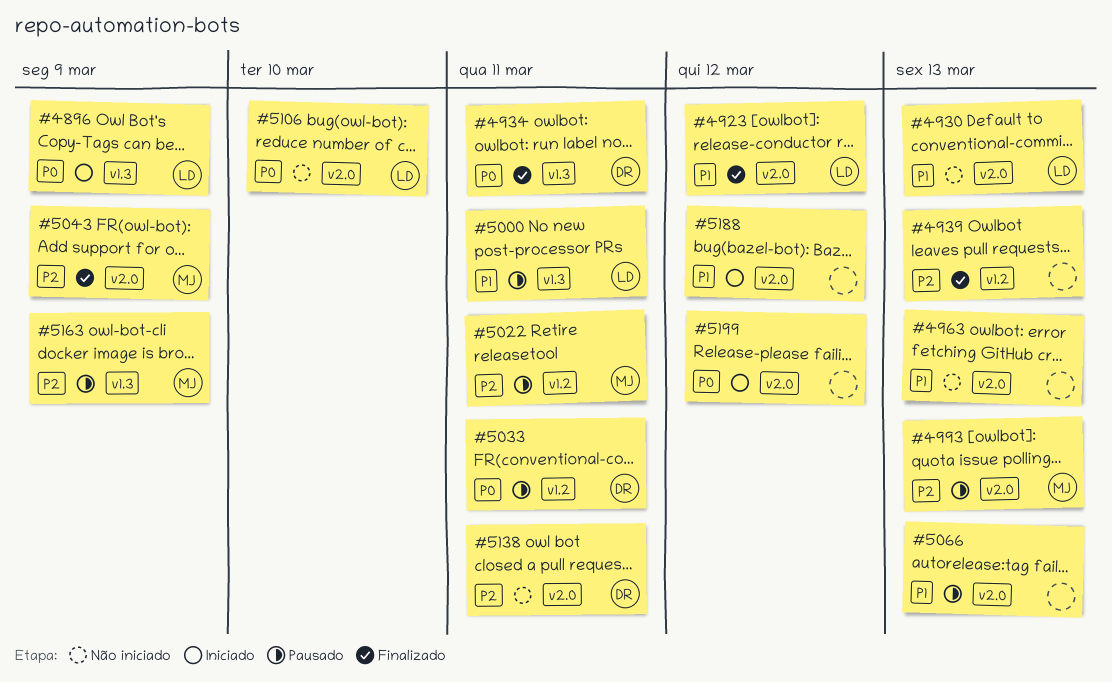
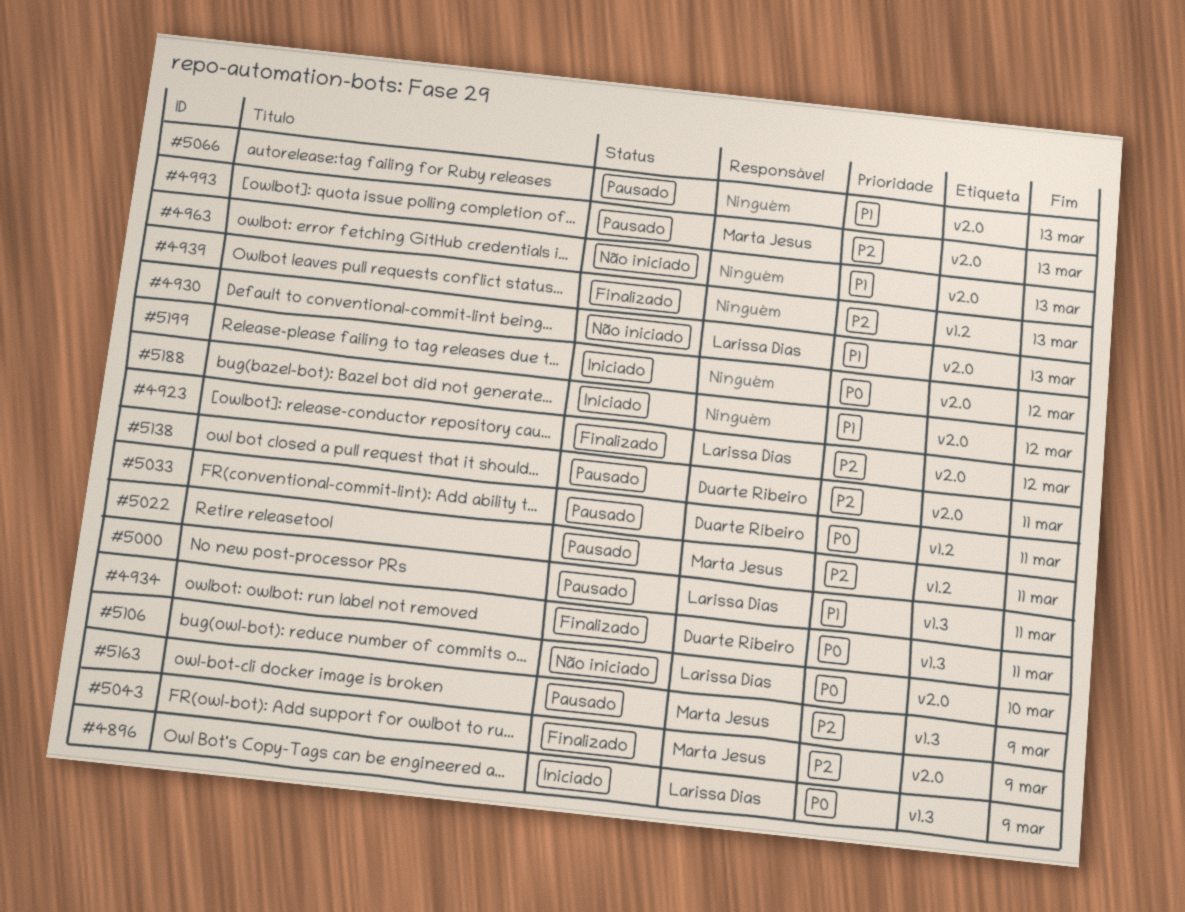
#4923, priority: P1 -> P2
#5138, status: Não iniciado -> Pausado

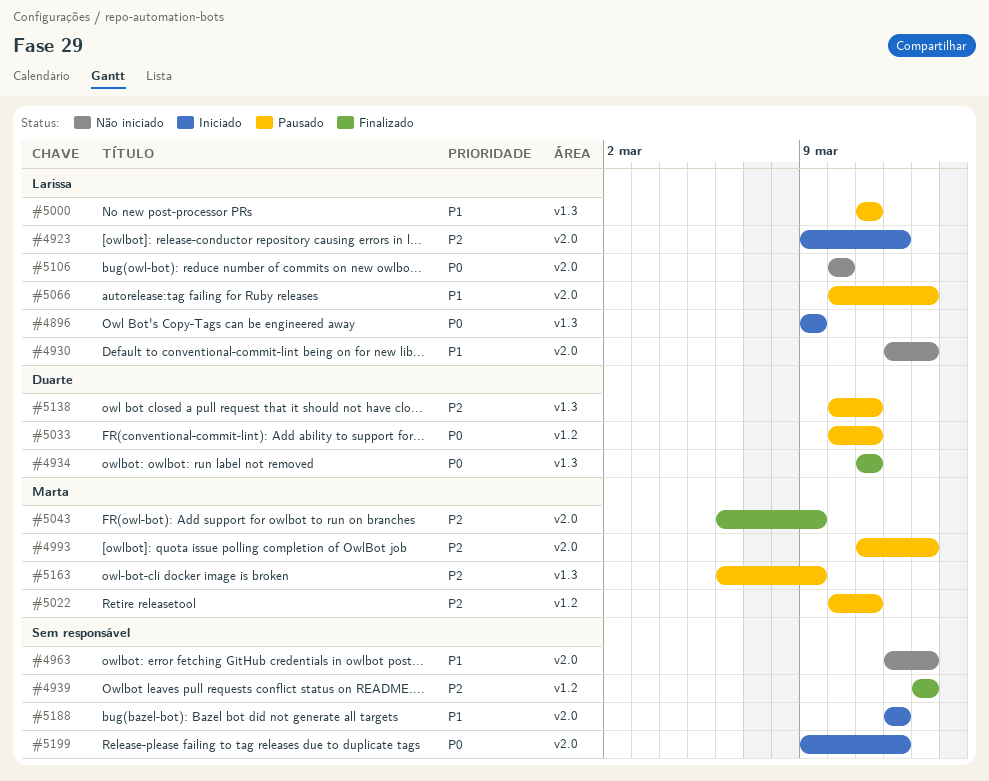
#4923, status: Finalizado -> Iniciado
#5066, owner: none -> Larissa Dias
#5138, label: v2.0 -> v1.3

